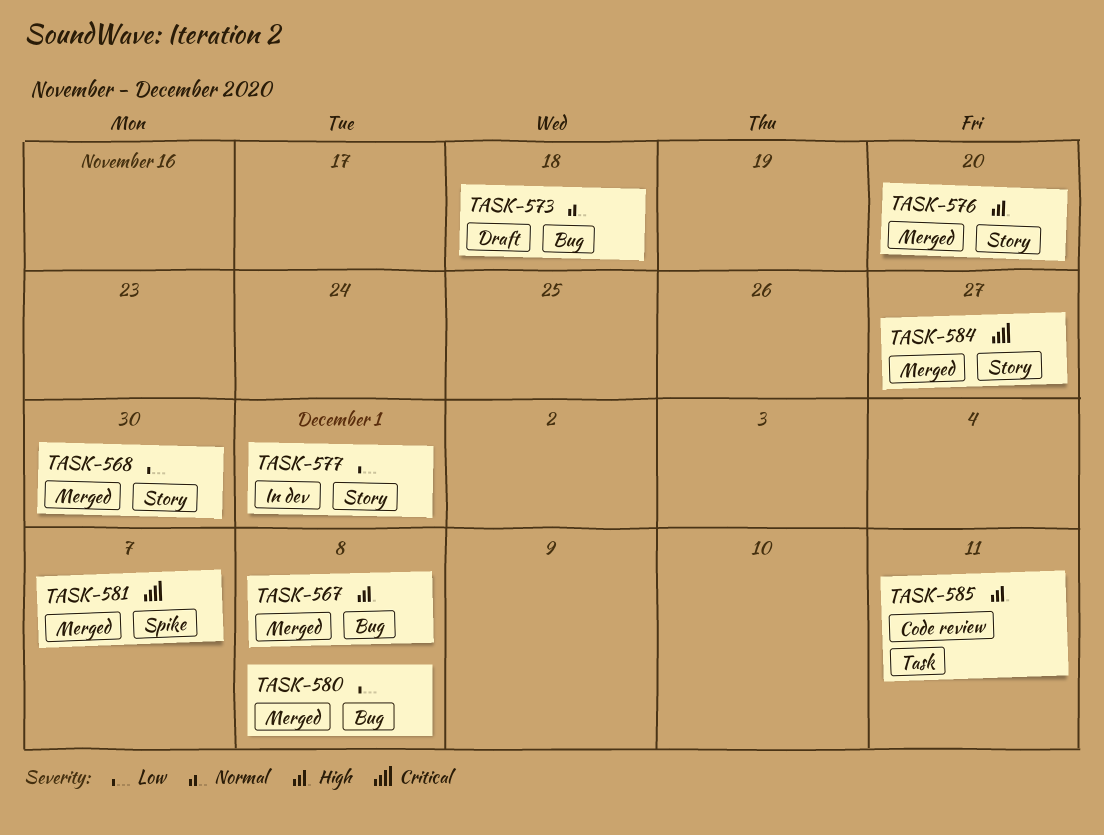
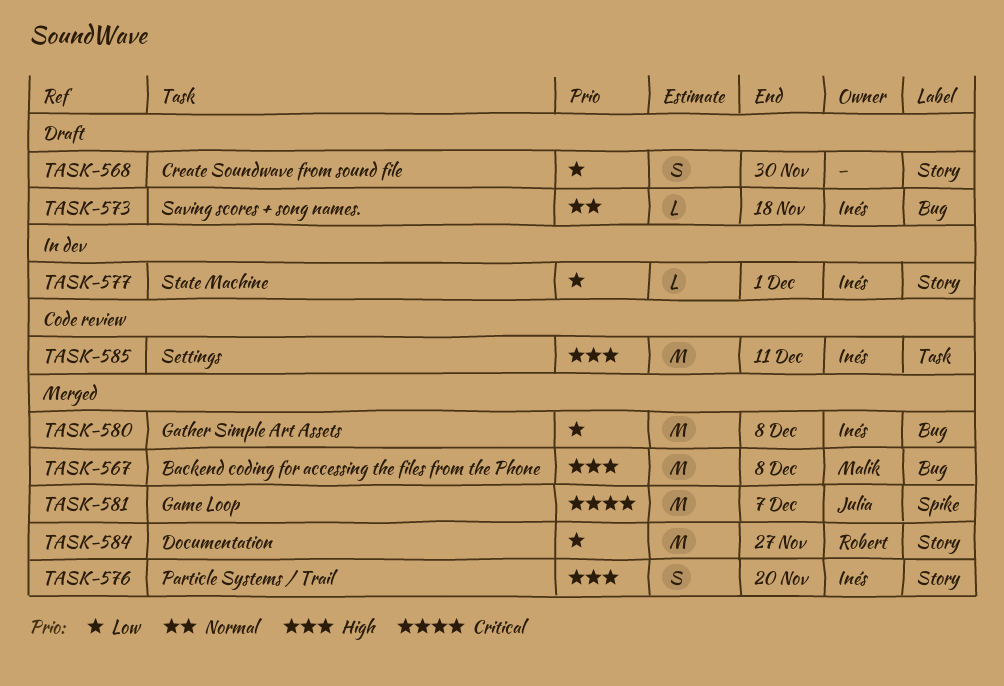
TASK-568, status: Merged -> Draft
TASK-584, priority: Critical -> Low

